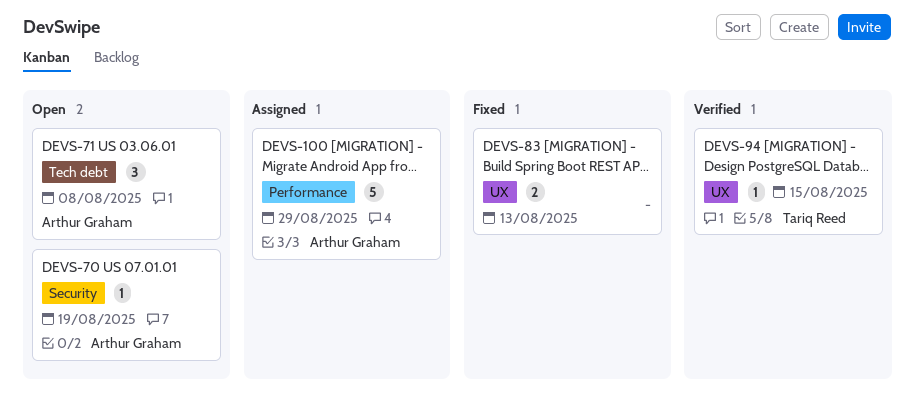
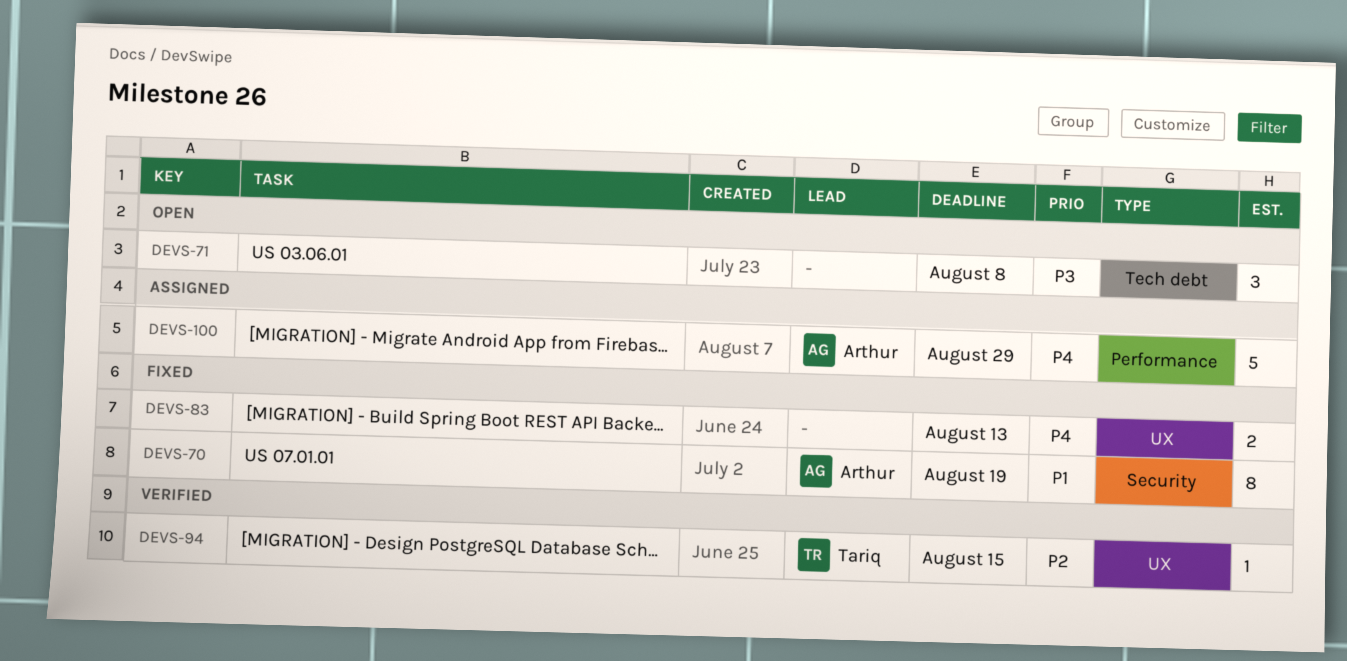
DEVS-70, status: Open -> Fixed
DEVS-70, estimate: 1 -> 8
DEVS-71, owner: Arthur Graham -> none

